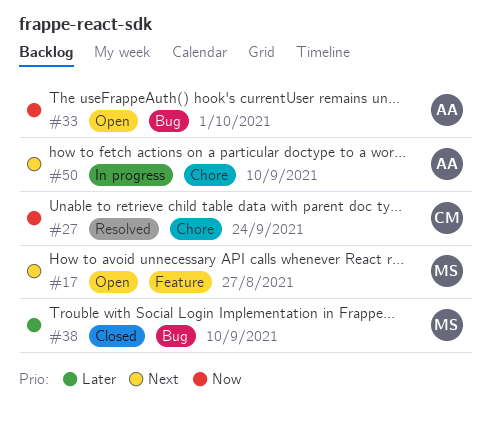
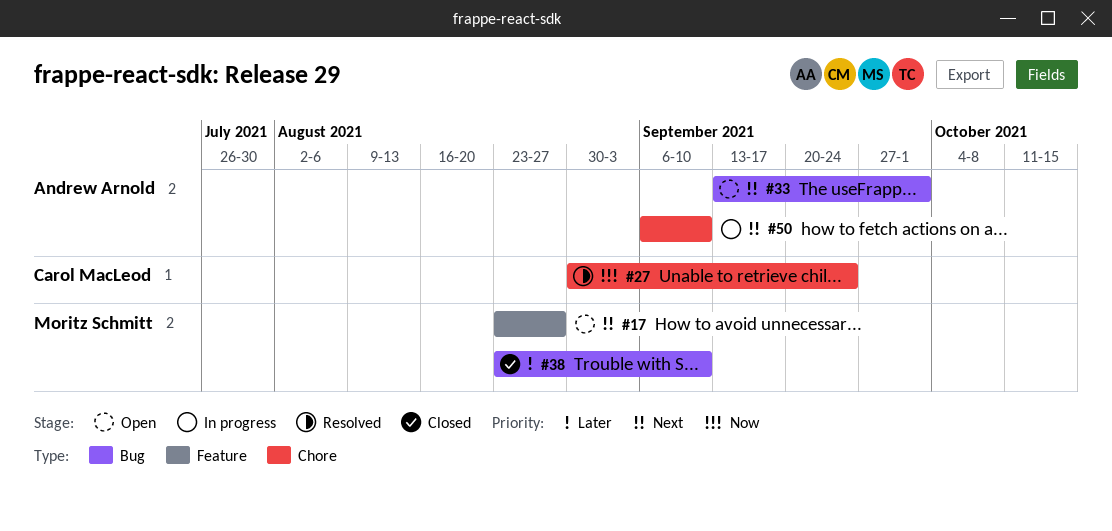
#33, priority: Now -> Next

